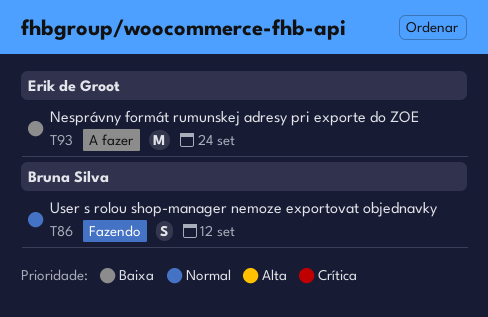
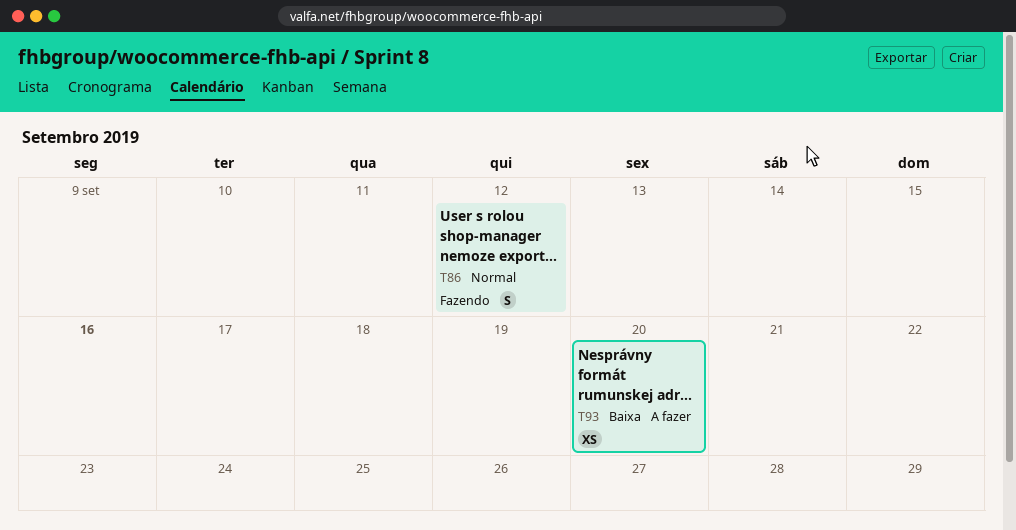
T93, estimate: M -> XS
T93, due: Sep 24 -> Sep 20

